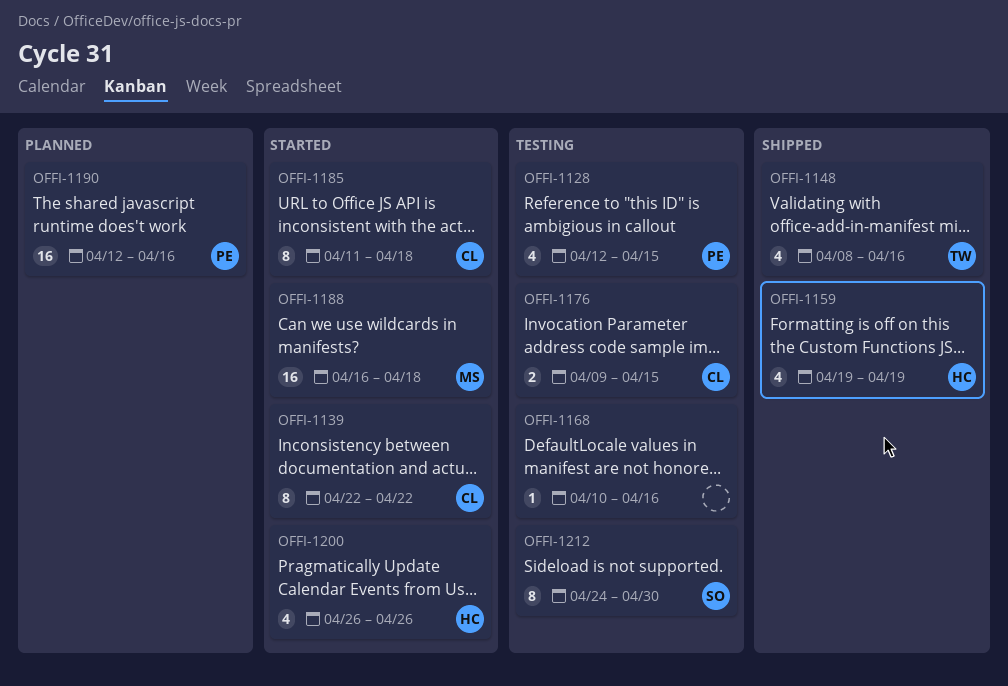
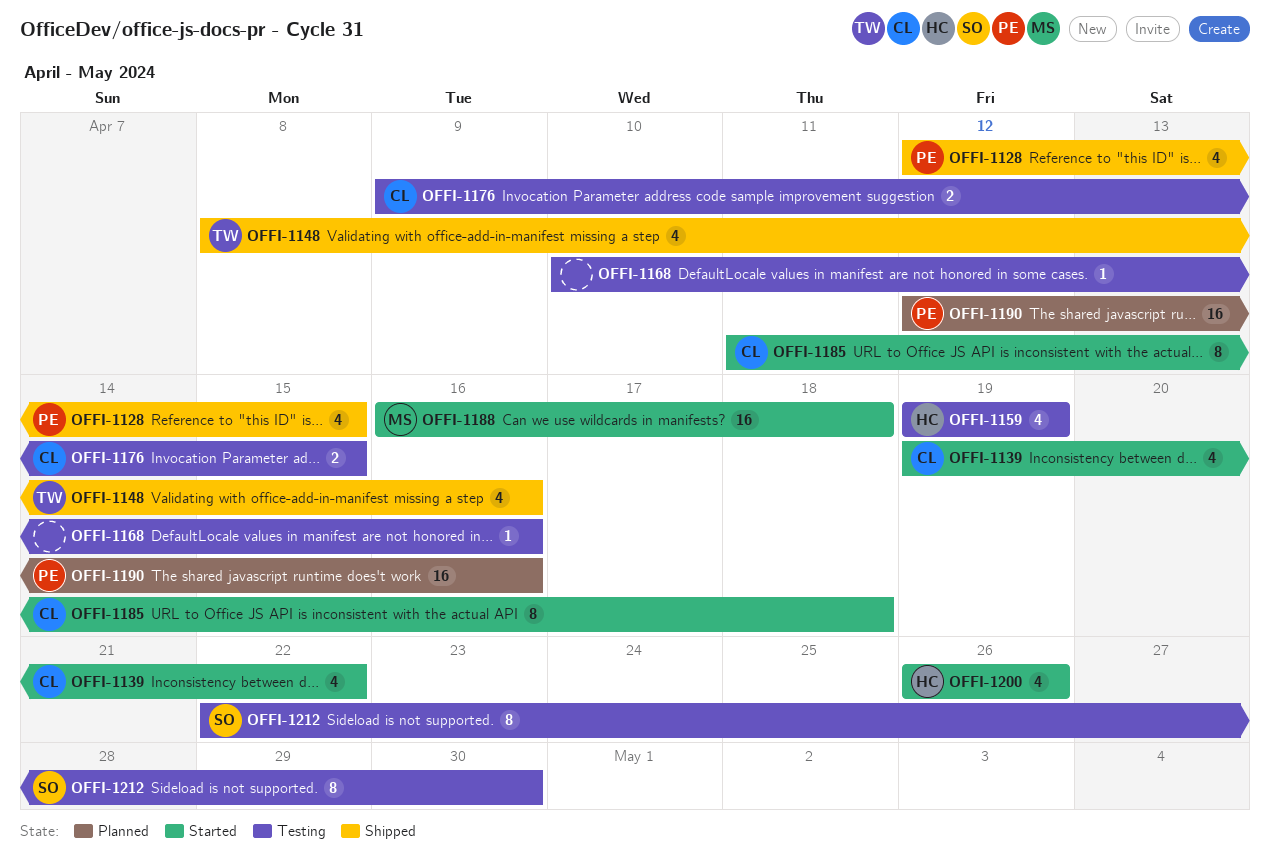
OFFI-1128, status: Testing -> Shipped
OFFI-1139, estimate: 8 -> 4
OFFI-1139, start: Apr 22 -> Apr 19
OFFI-1159, status: Shipped -> Testing
OFFI-1212, start: Apr 24 -> Apr 22

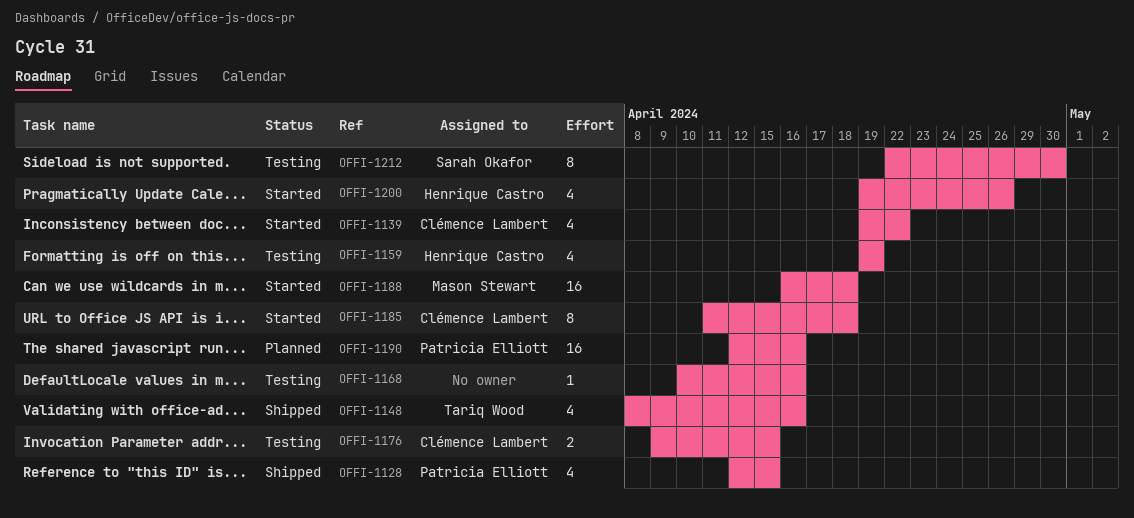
OFFI-1200, start: Apr 26 -> Apr 19

